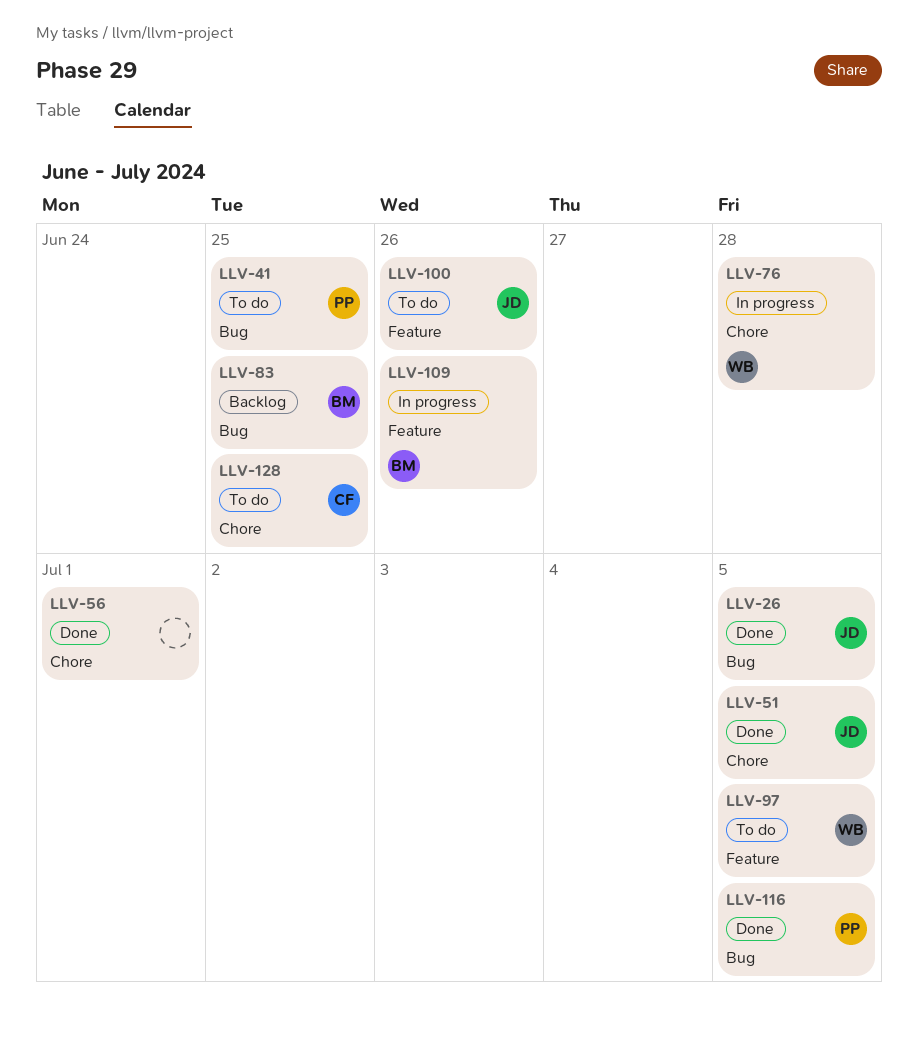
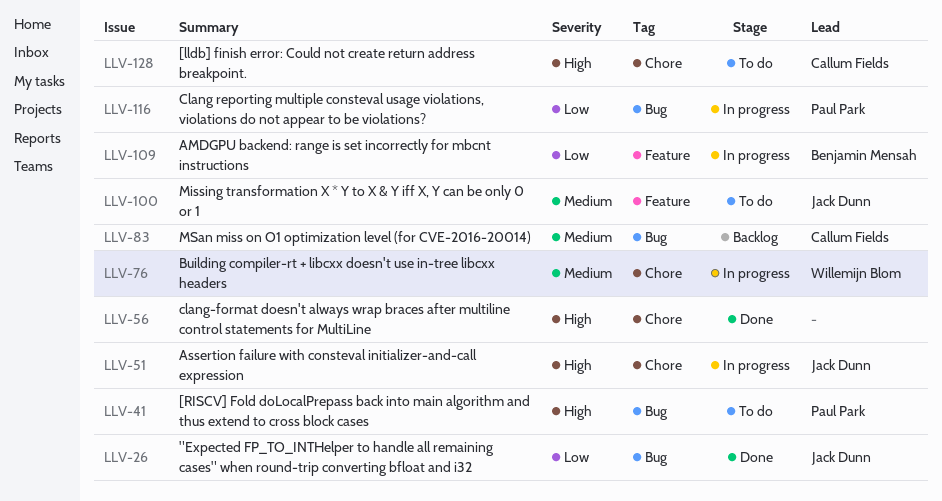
LLV-51, status: Done -> In progress
LLV-83, owner: Benjamin Mensah -> Callum Fields
LLV-97: present -> none
LLV-116, status: Done -> In progress

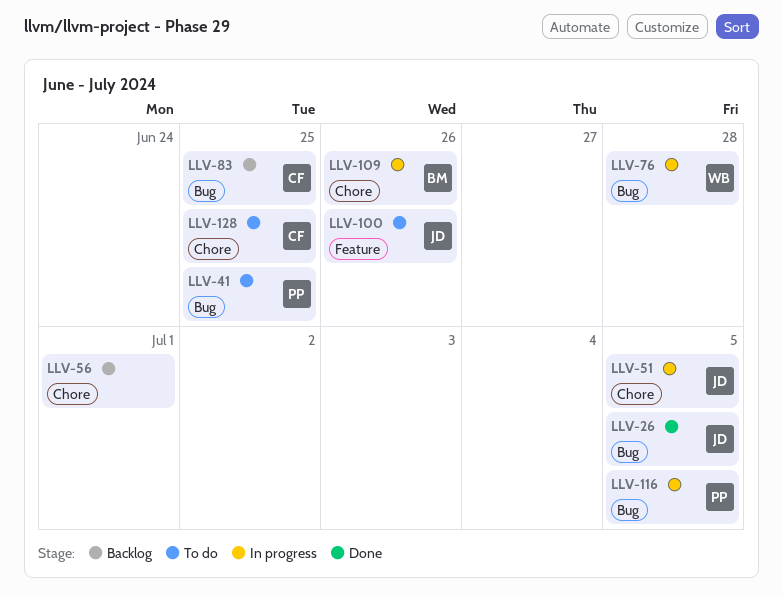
LLV-56, status: Done -> Backlog
LLV-76, label: Chore -> Bug
LLV-109, label: Feature -> Chore

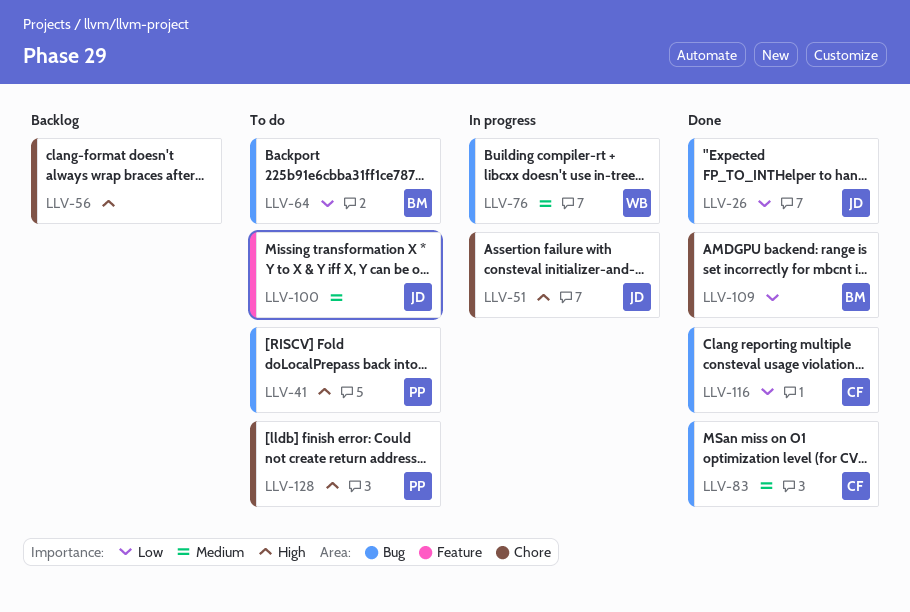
LLV-64: none -> present
LLV-83, status: Backlog -> Done
LLV-109, status: In progress -> Done
LLV-116, status: In progress -> Done
LLV-116, owner: PP -> CF
LLV-128, owner: CF -> PP

